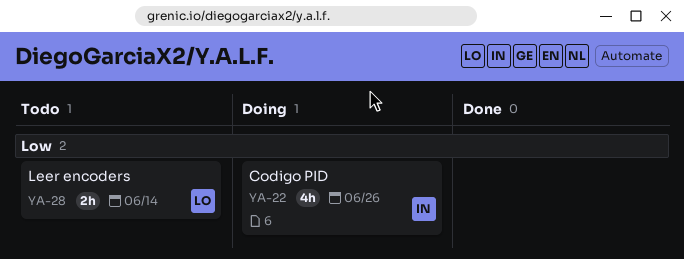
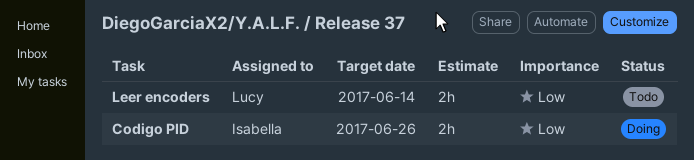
Codigo PID, estimate: 4h -> 2h

